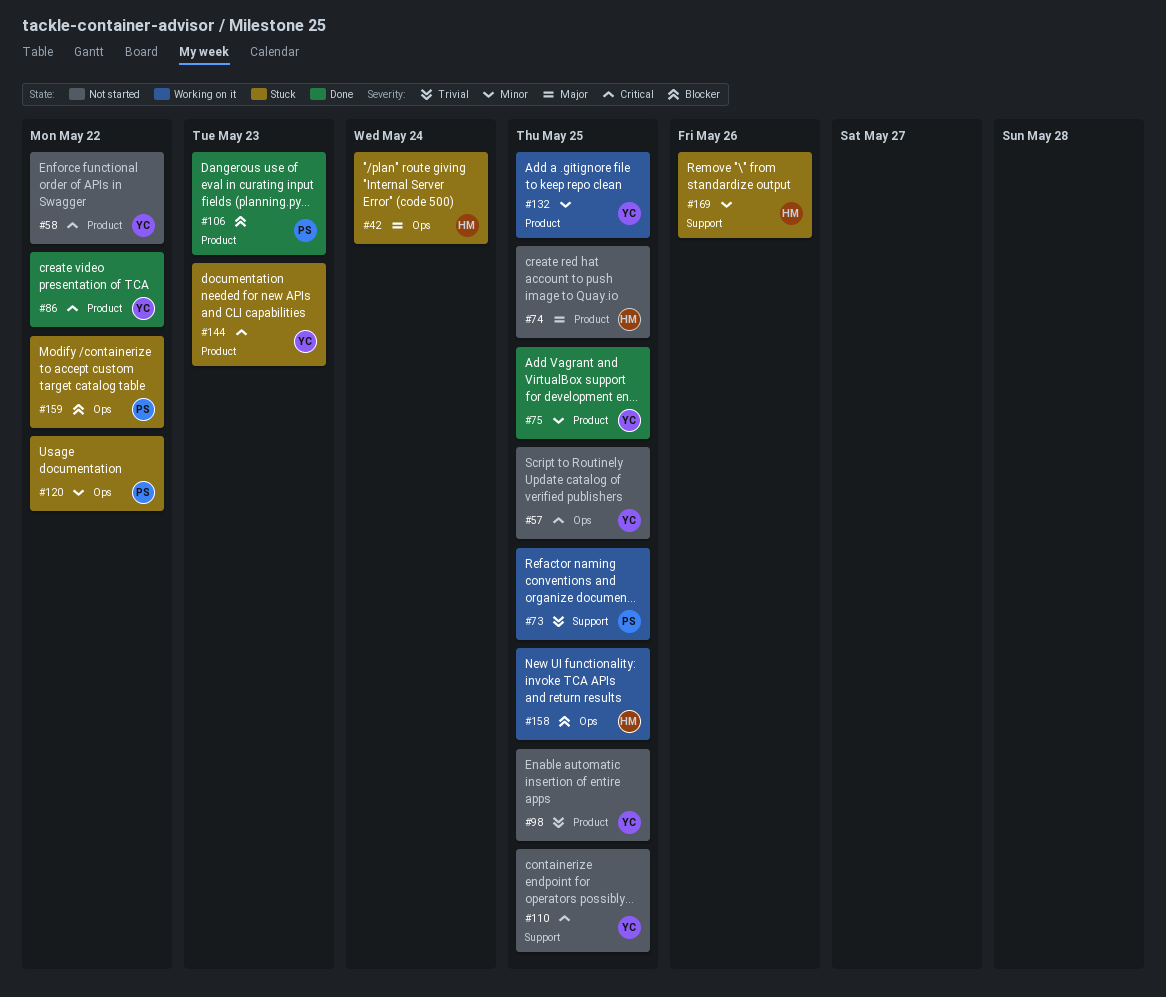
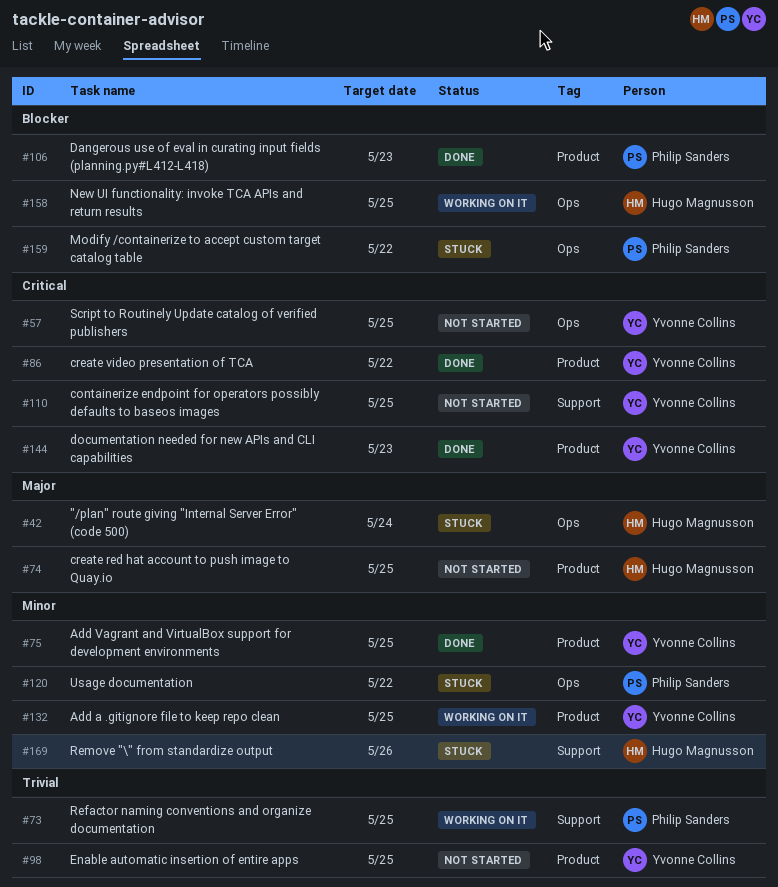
#58: present -> none
#144, status: Stuck -> Done

